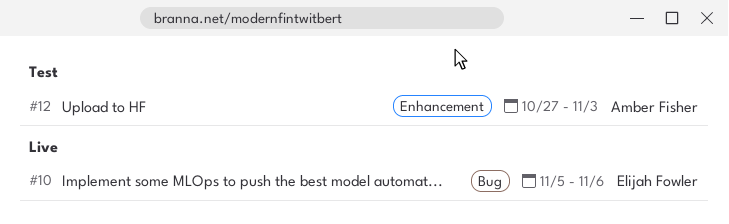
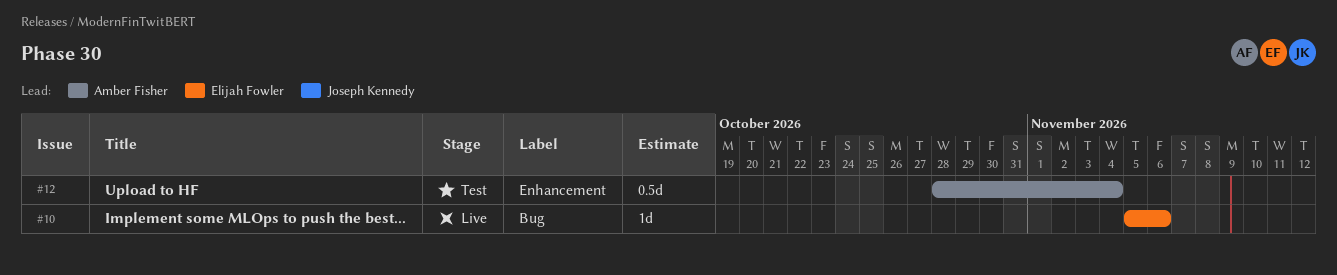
#12, start: Oct 27 -> Oct 28
#12, due: Nov 3 -> Nov 4

